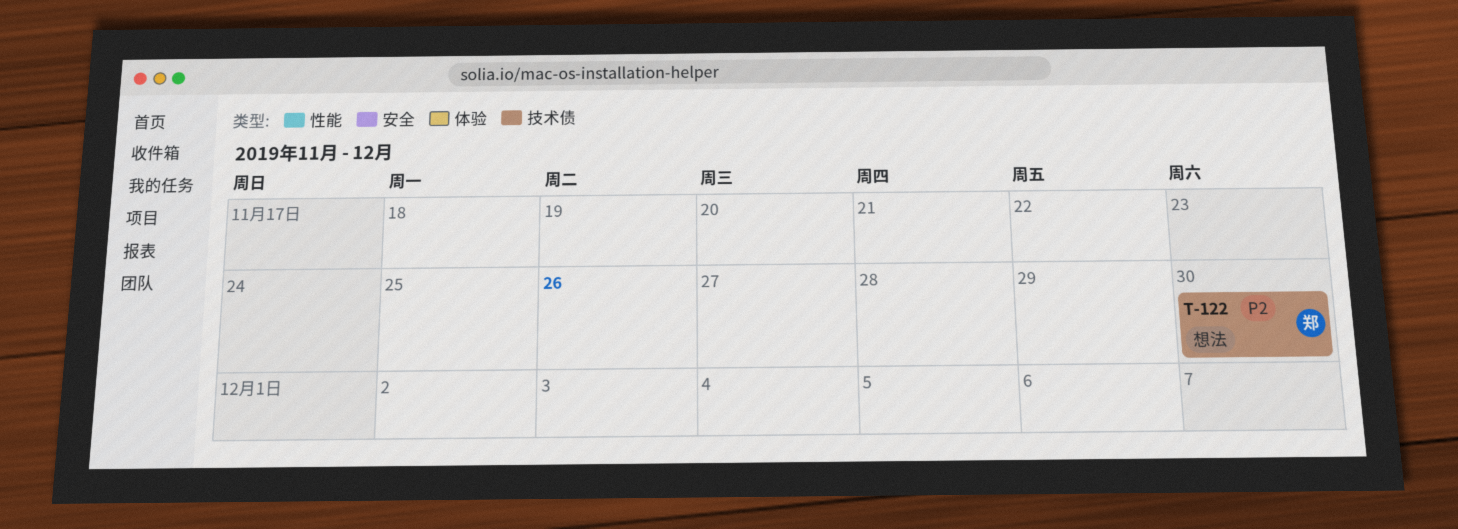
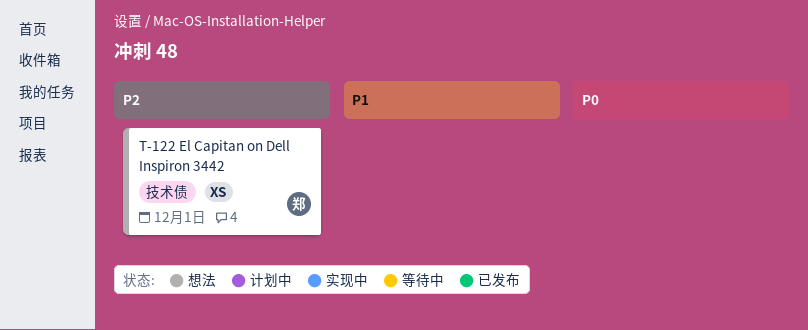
T-122, due: Nov 30 -> Dec 1

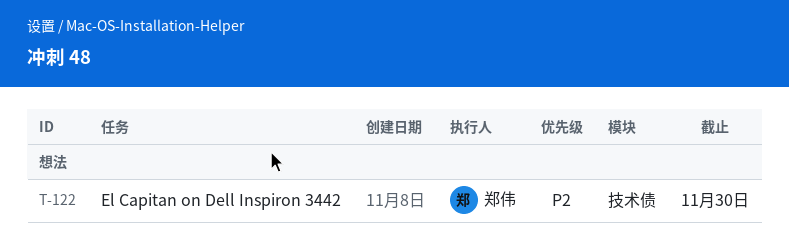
T-122, due: Dec 1 -> Nov 30

